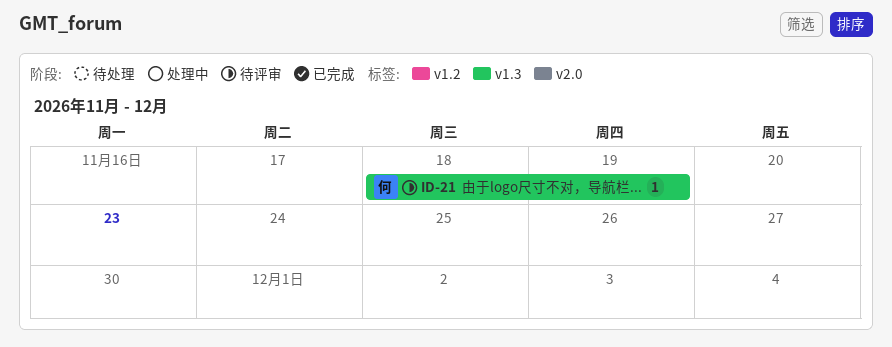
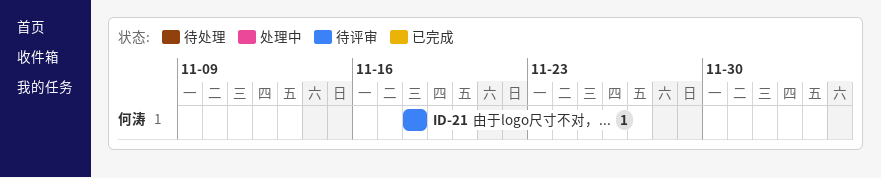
ID-21, due: Nov 19 -> Nov 18

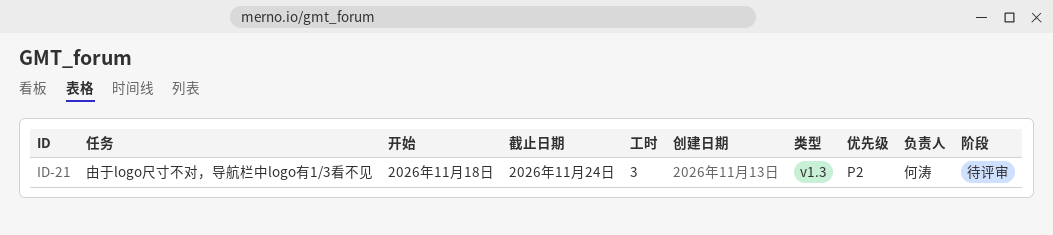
ID-21, estimate: 1 -> 3
ID-21, due: Nov 18 -> Nov 24

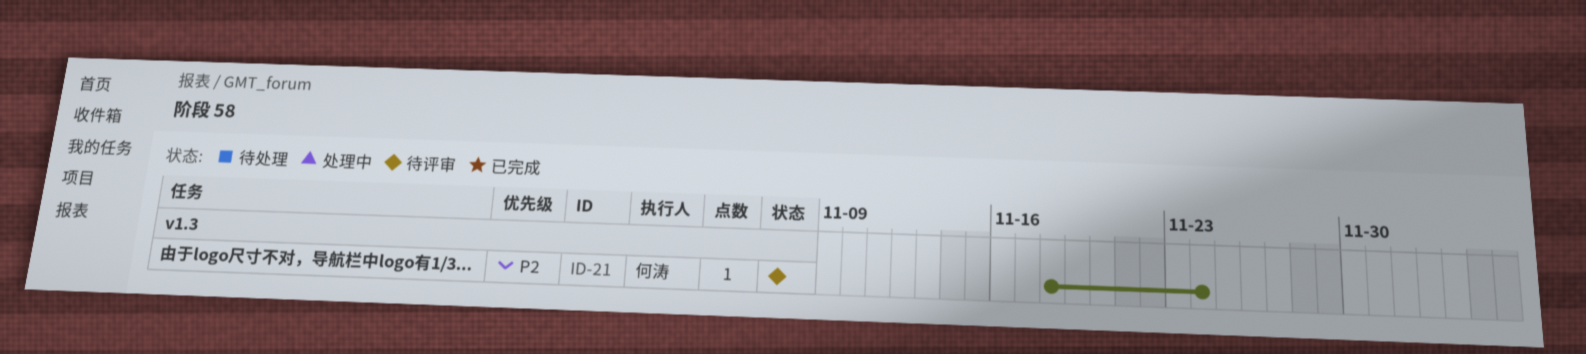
ID-21, estimate: 3 -> 1

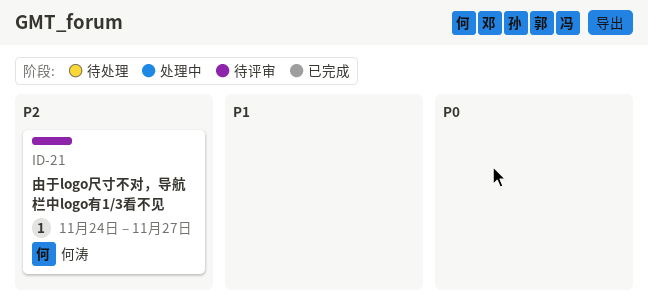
ID-21, start: Nov 18 -> Nov 24
ID-21, due: Nov 24 -> Nov 27

